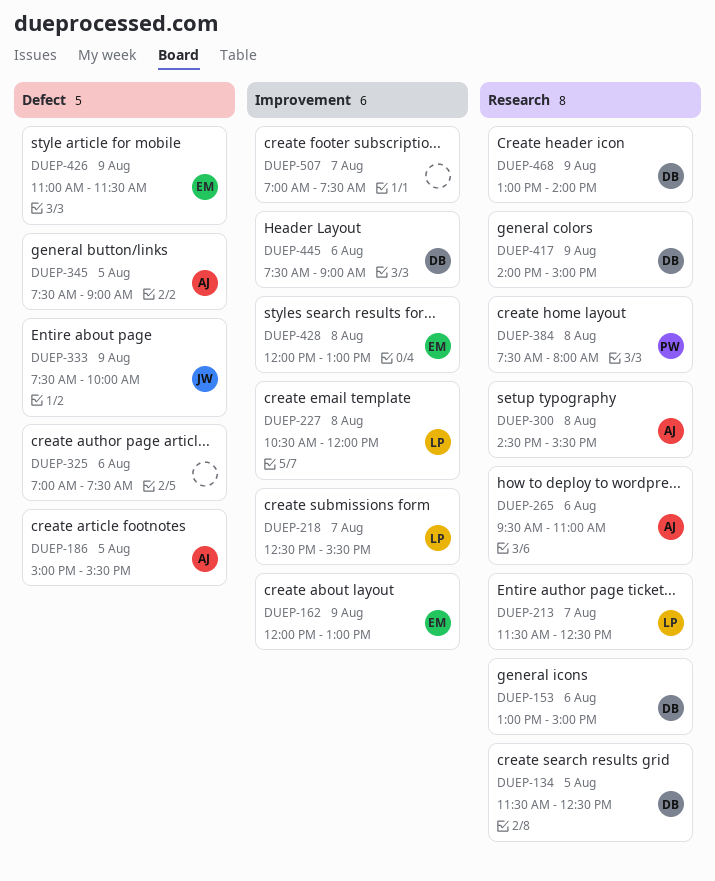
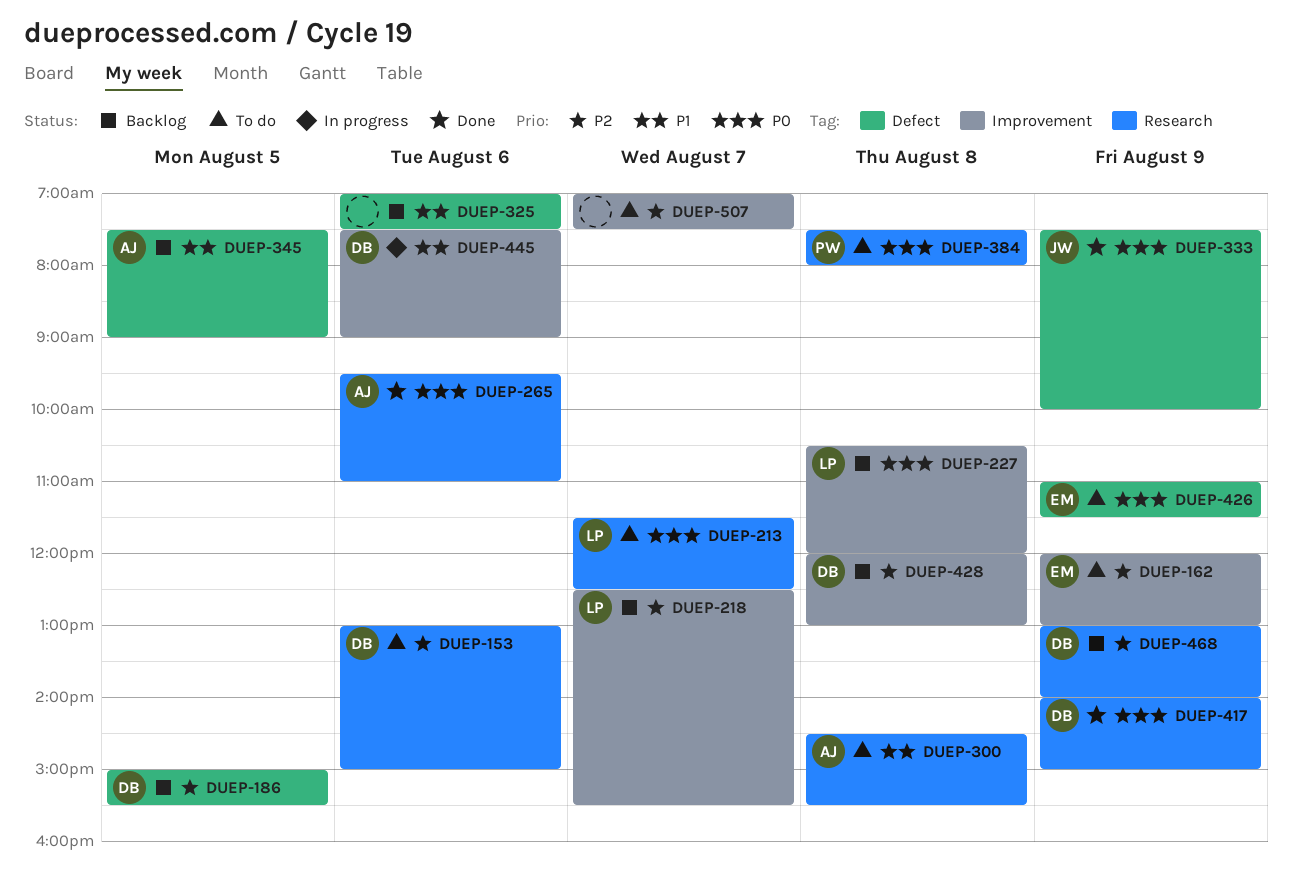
DUEP-134: present -> none
DUEP-186, owner: AJ -> DB
DUEP-428, owner: EM -> DB

